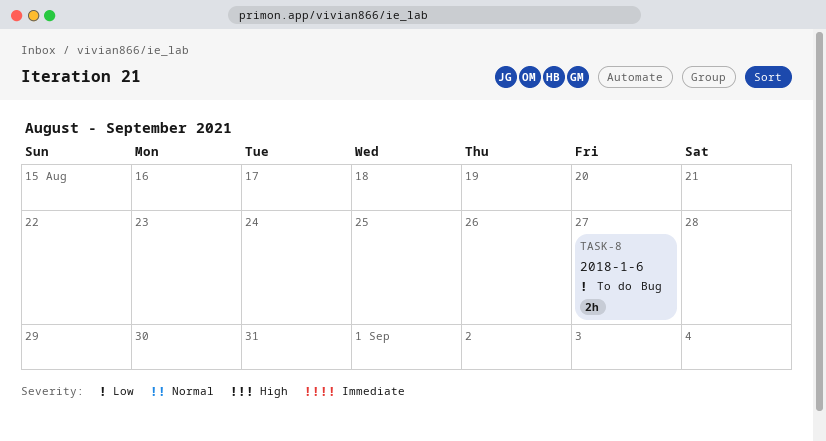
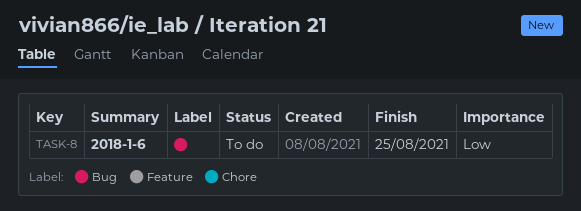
TASK-8, due: Aug 27 -> Aug 25

